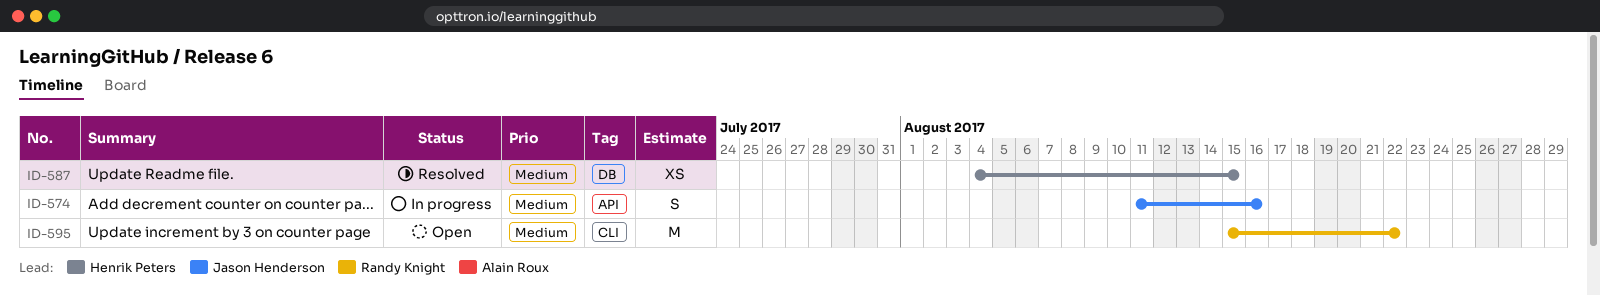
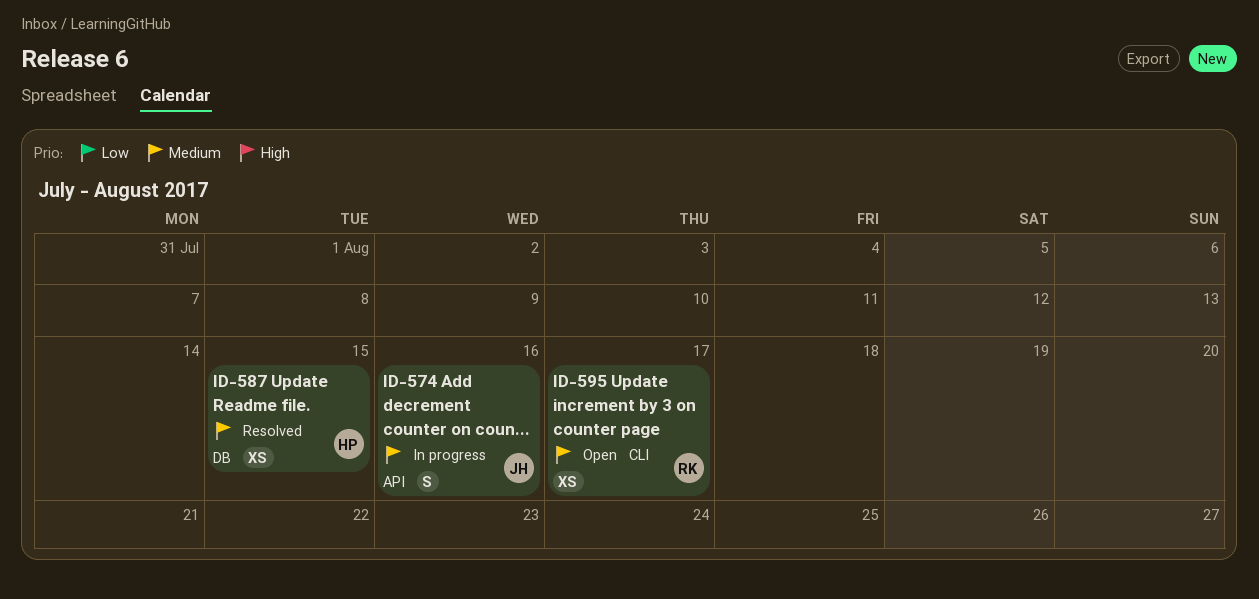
ID-595, estimate: M -> XS
ID-595, due: Aug 22 -> Aug 17

